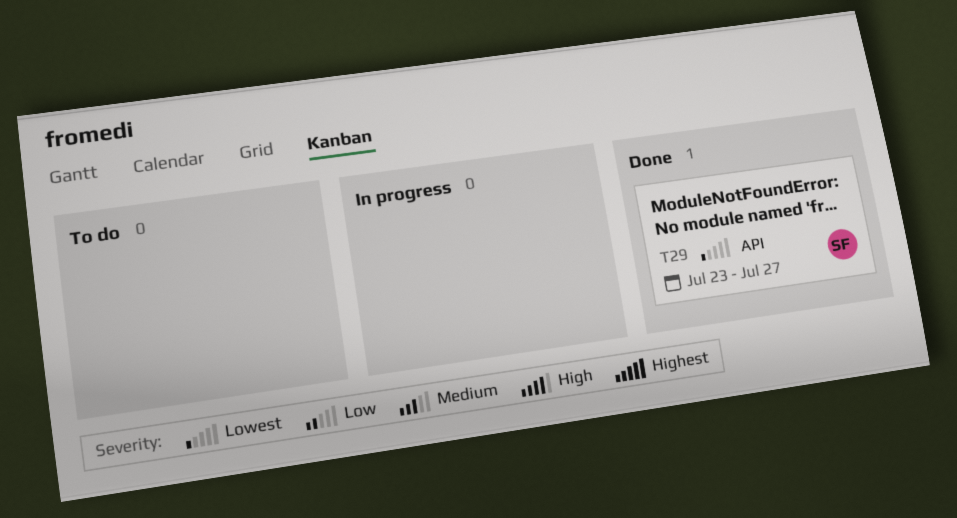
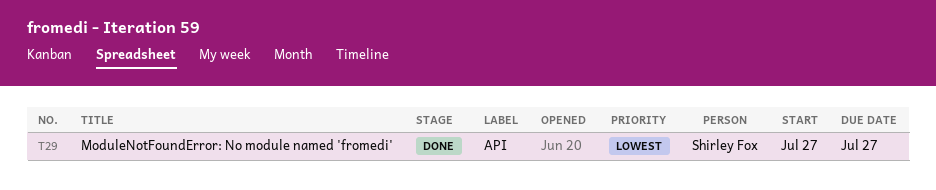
T29, start: Jul 23 -> Jul 27

